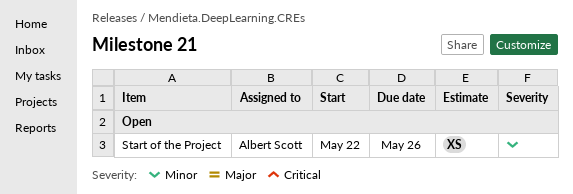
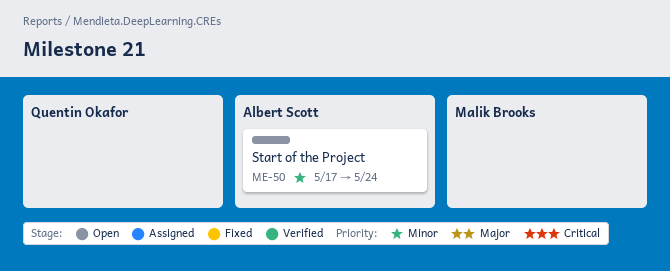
Start of the Project, start: May 22 -> May 17
Start of the Project, due: May 26 -> May 24

